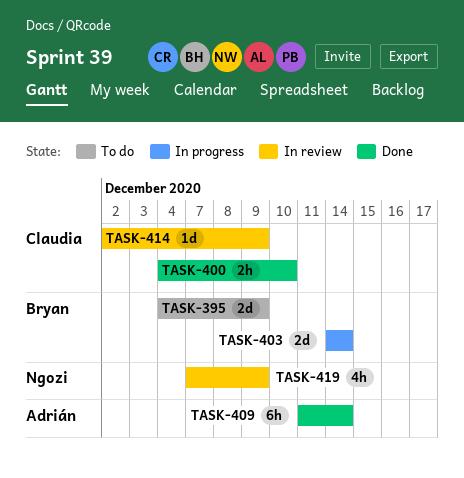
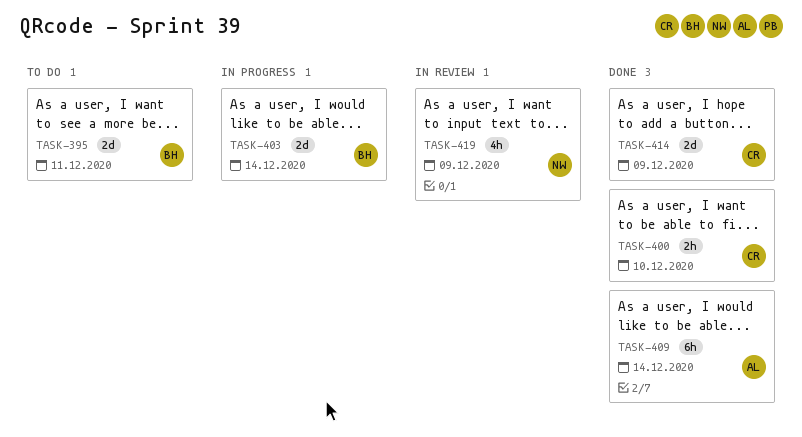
TASK-395, due: Dec 9 -> Dec 11
TASK-414, status: In review -> Done
TASK-414, estimate: 1d -> 2d

